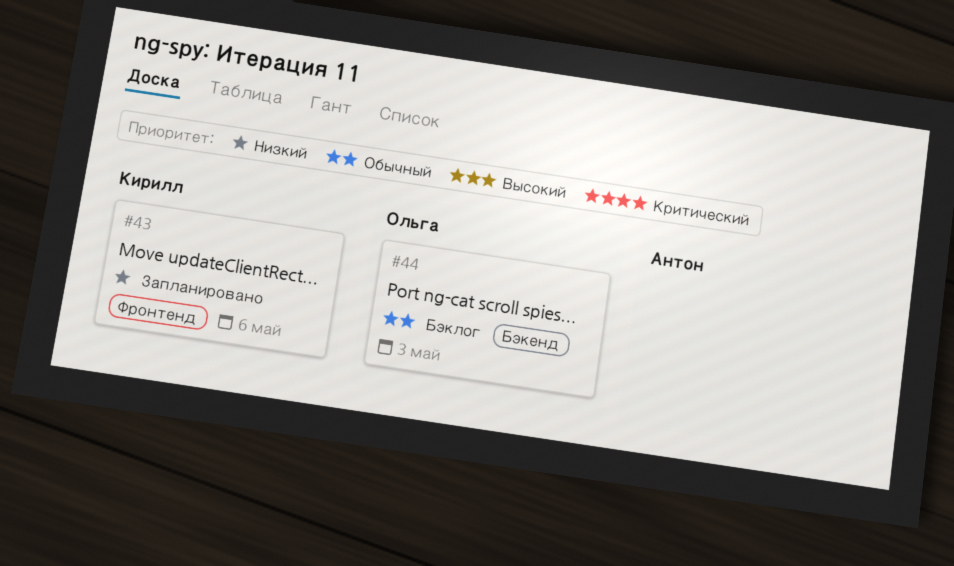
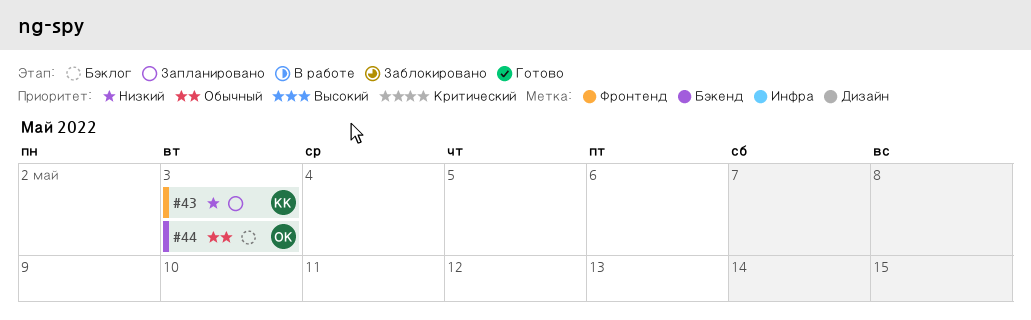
#43, due: May 6 -> May 3

